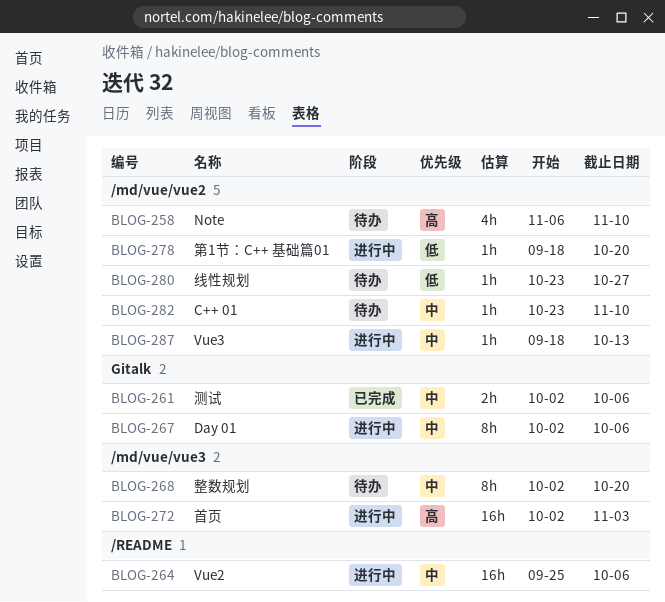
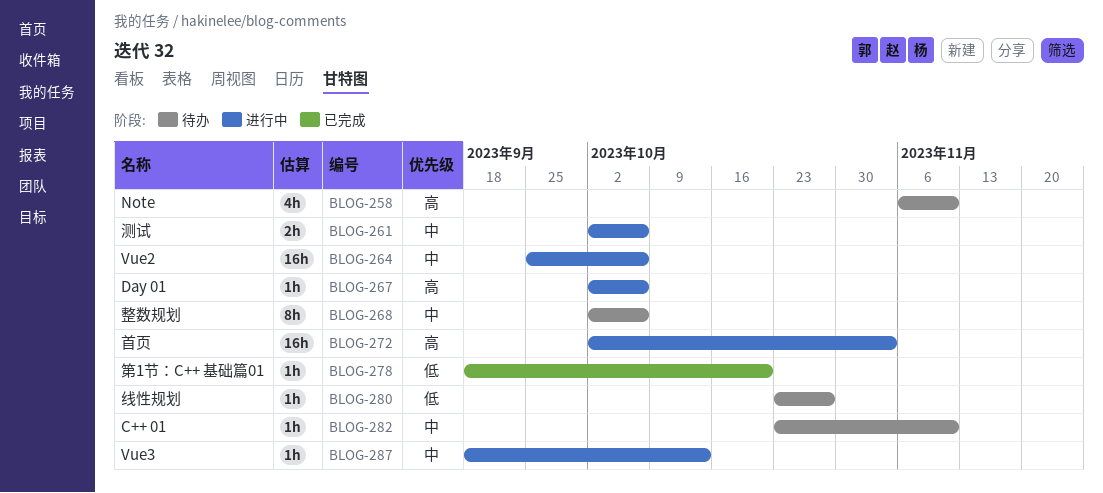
BLOG-261, status: 已完成 -> 进行中
BLOG-267, priority: 中 -> 高
BLOG-267, estimate: 8h -> 1h
BLOG-268, due: Oct 20 -> Oct 6
BLOG-278, status: 进行中 -> 已完成

